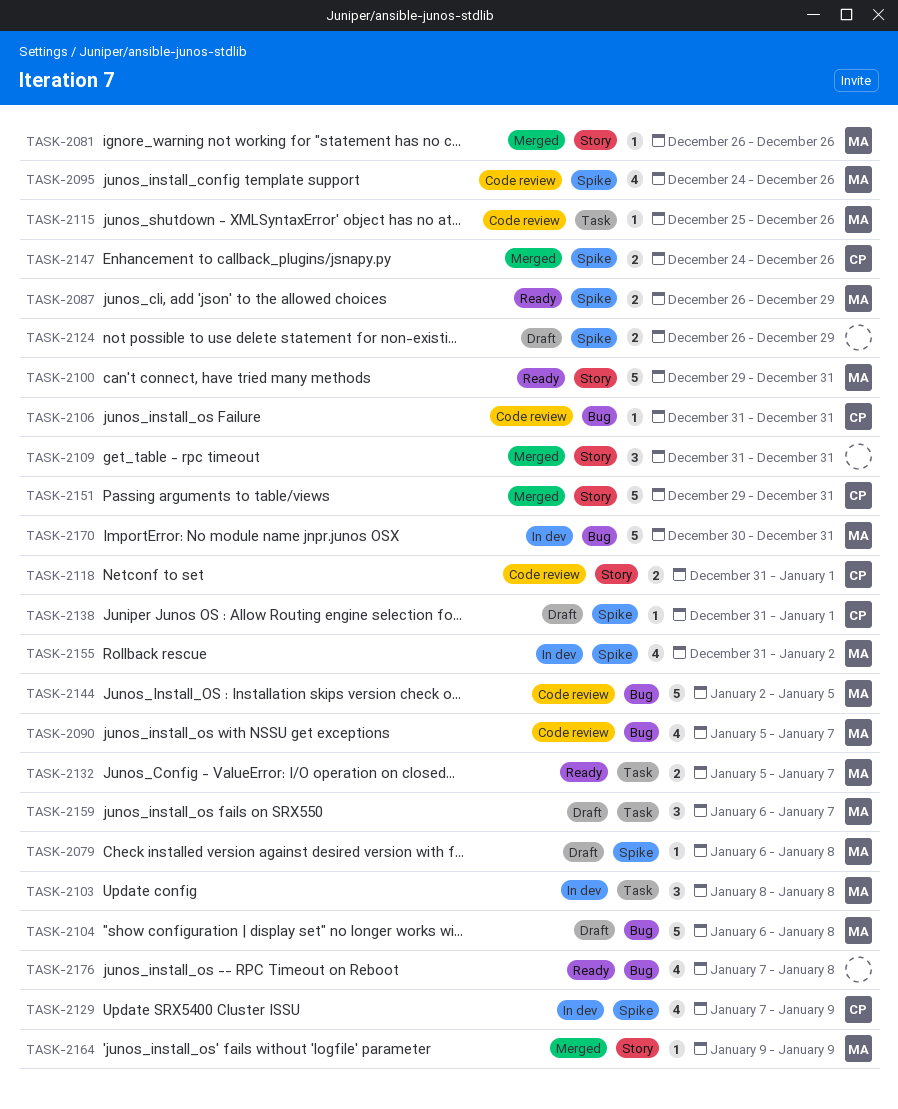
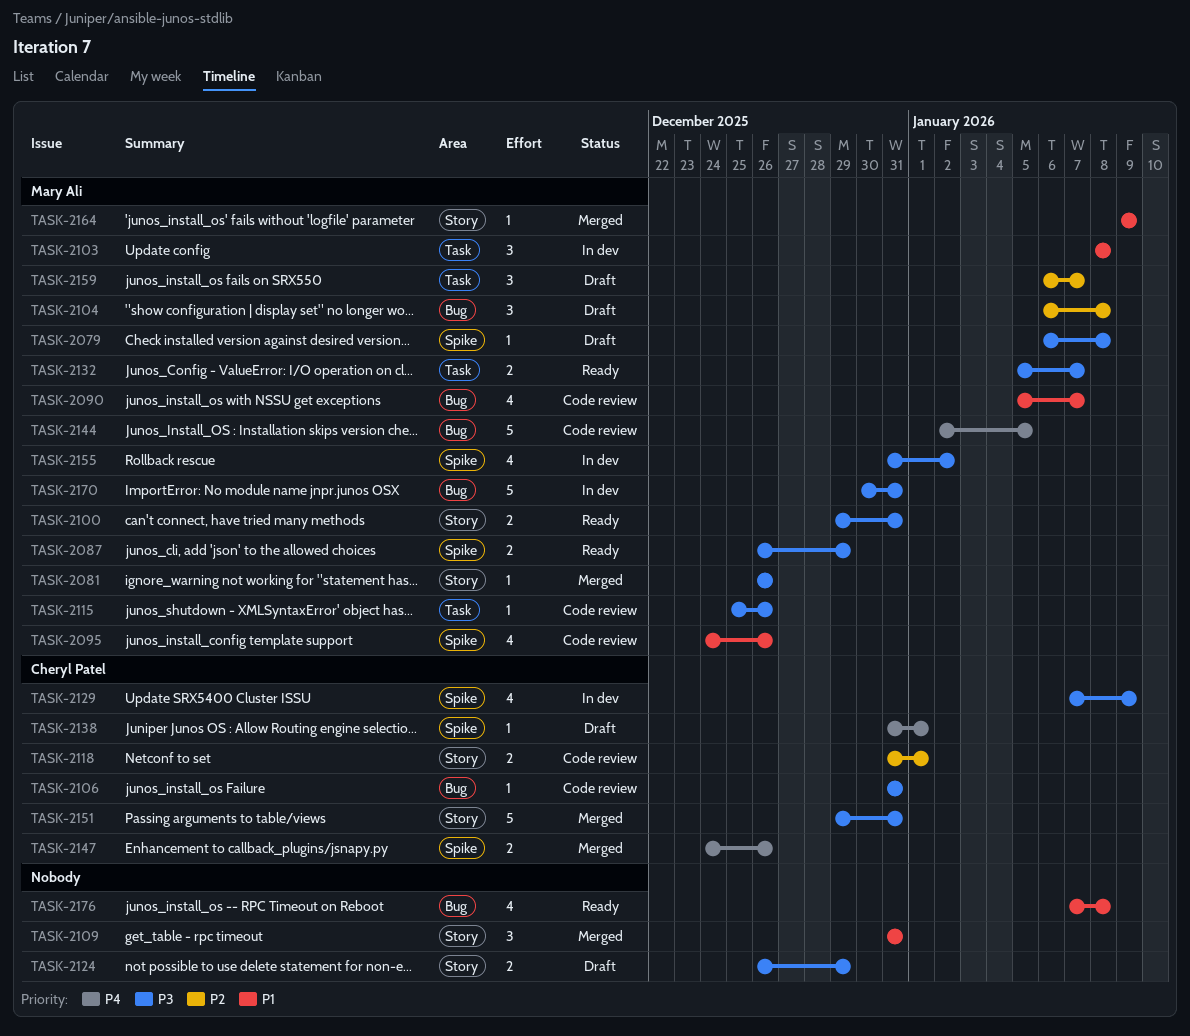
TASK-2100, estimate: 5 -> 2
TASK-2104, estimate: 5 -> 3
TASK-2124, label: Spike -> Story

